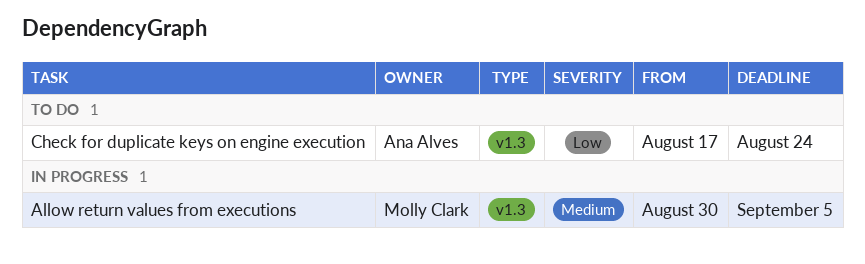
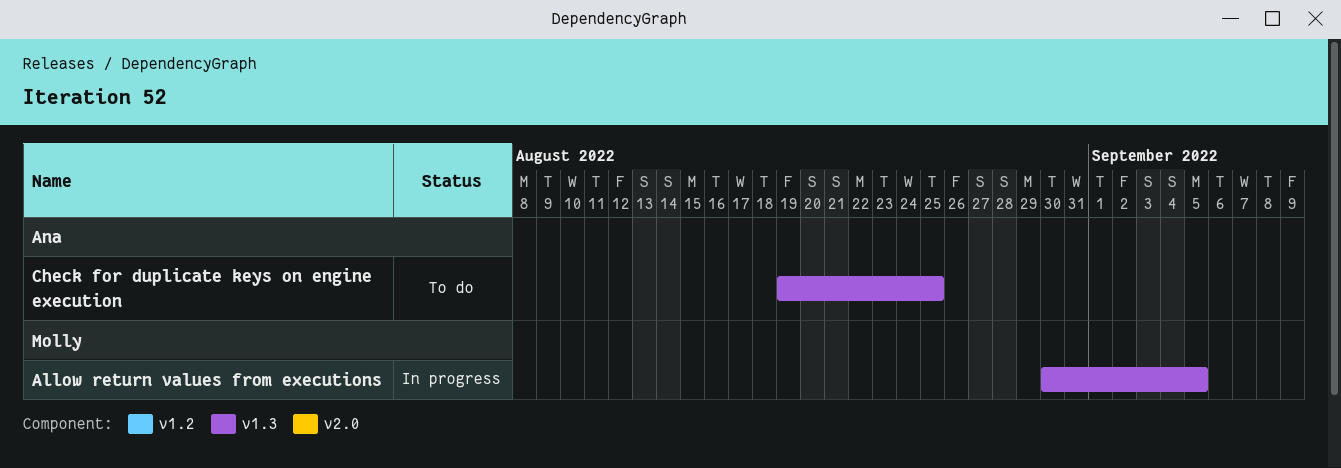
Check for duplicate keys on engine execution, start: Aug 17 -> Aug 19
Check for duplicate keys on engine execution, due: Aug 24 -> Aug 25

